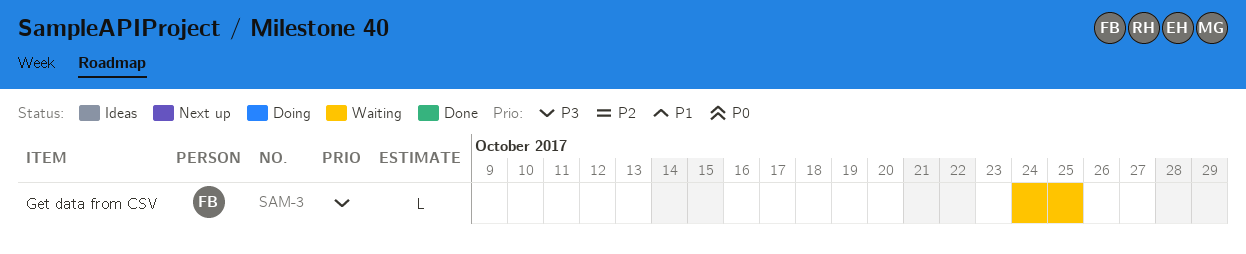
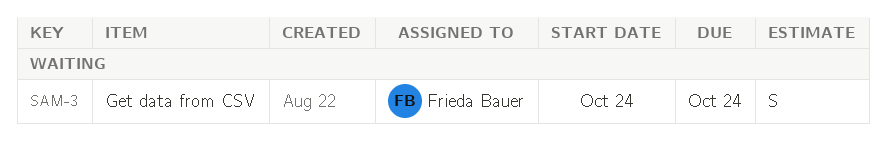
SAM-3, estimate: L -> S
SAM-3, due: Oct 25 -> Oct 24

